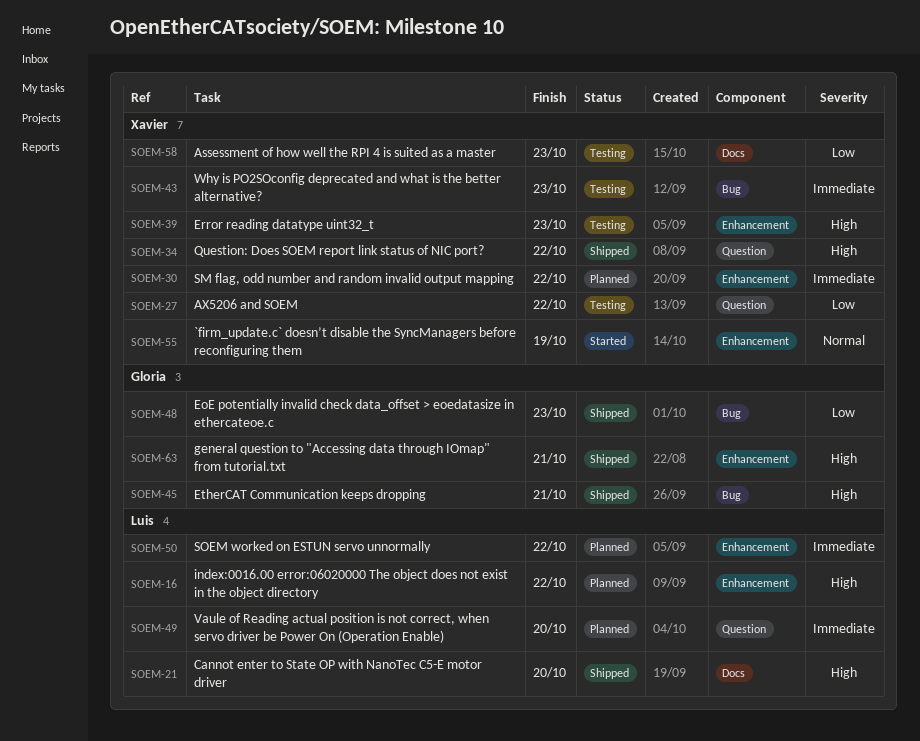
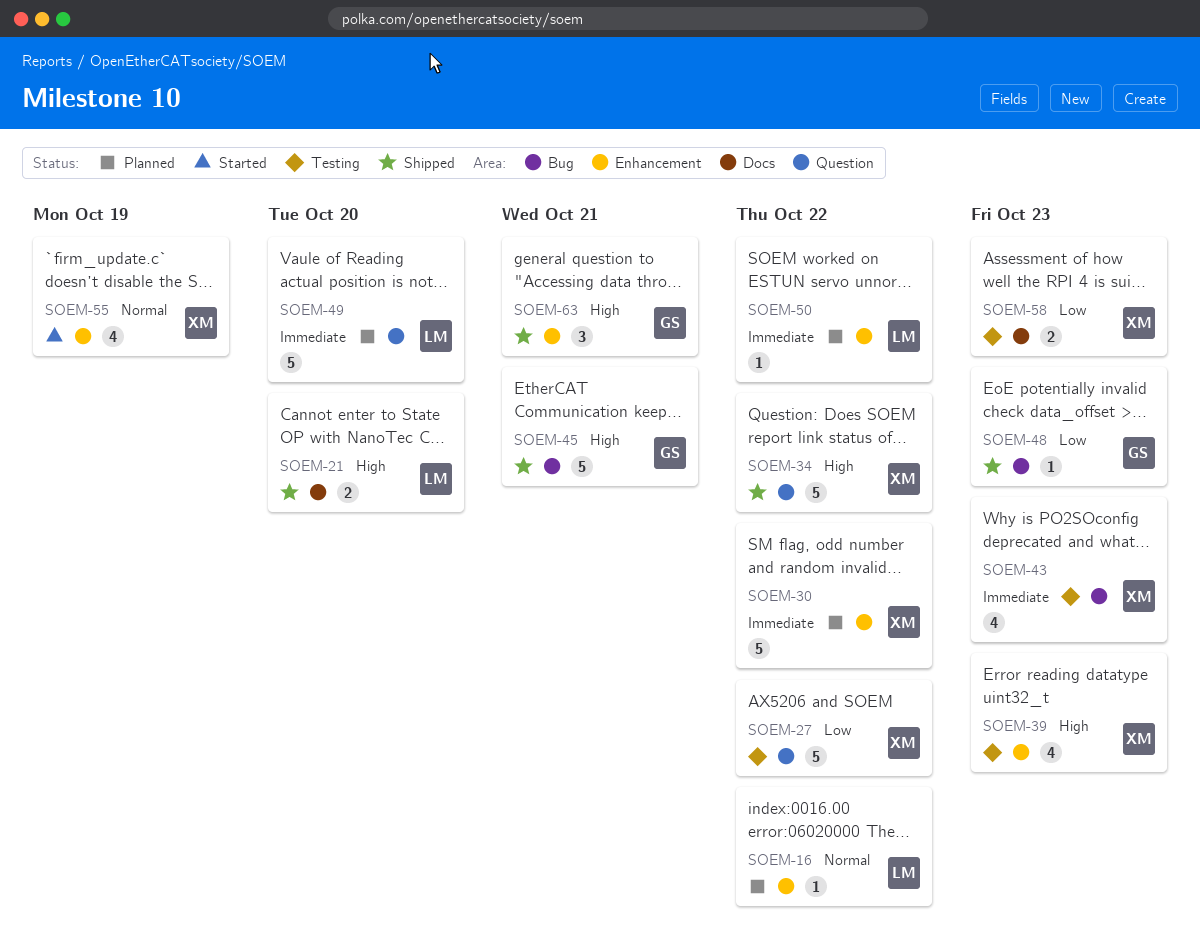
SOEM-16, priority: High -> Normal

